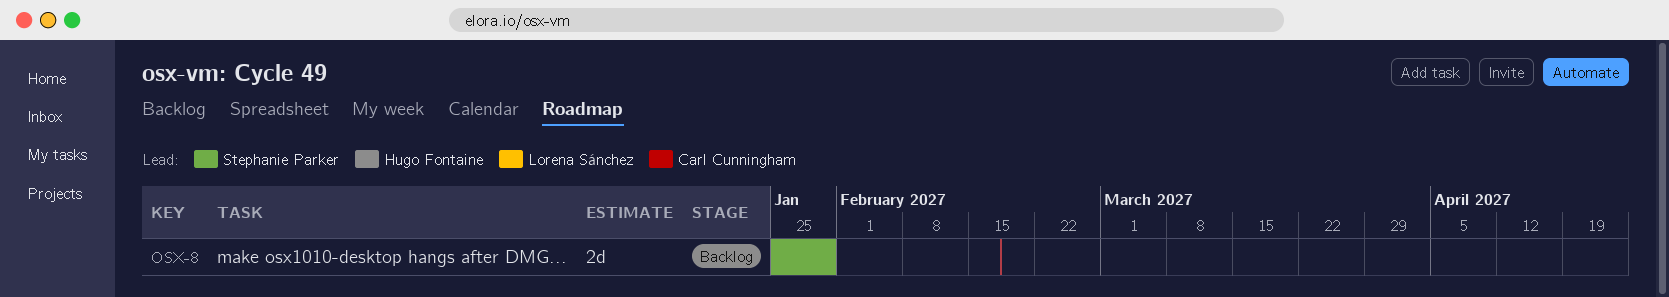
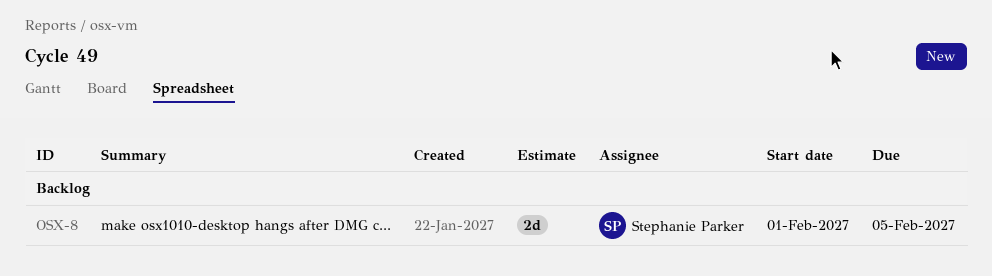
OSX-8, start: Jan 25 -> Feb 1
OSX-8, due: Jan 29 -> Feb 5

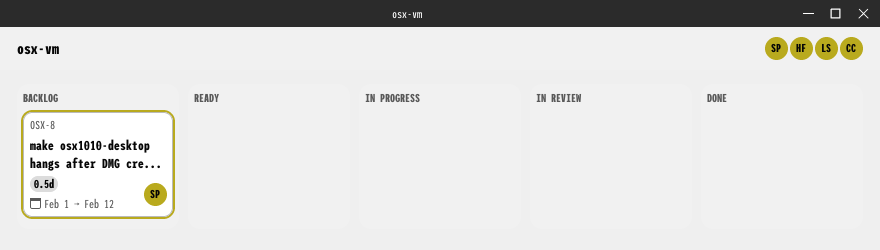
OSX-8, estimate: 2d -> 0.5d
OSX-8, due: Feb 5 -> Feb 12

